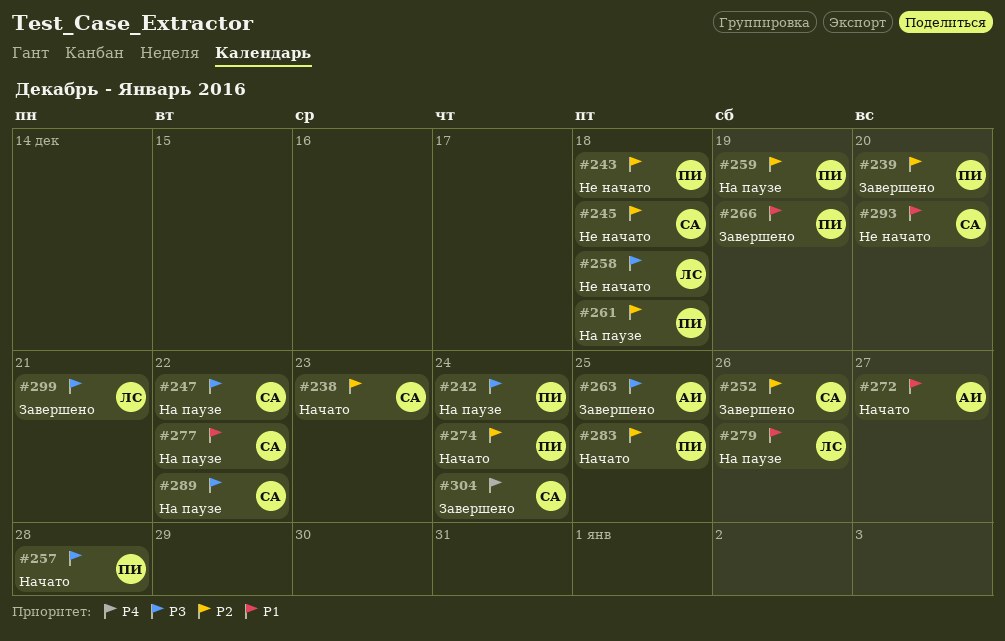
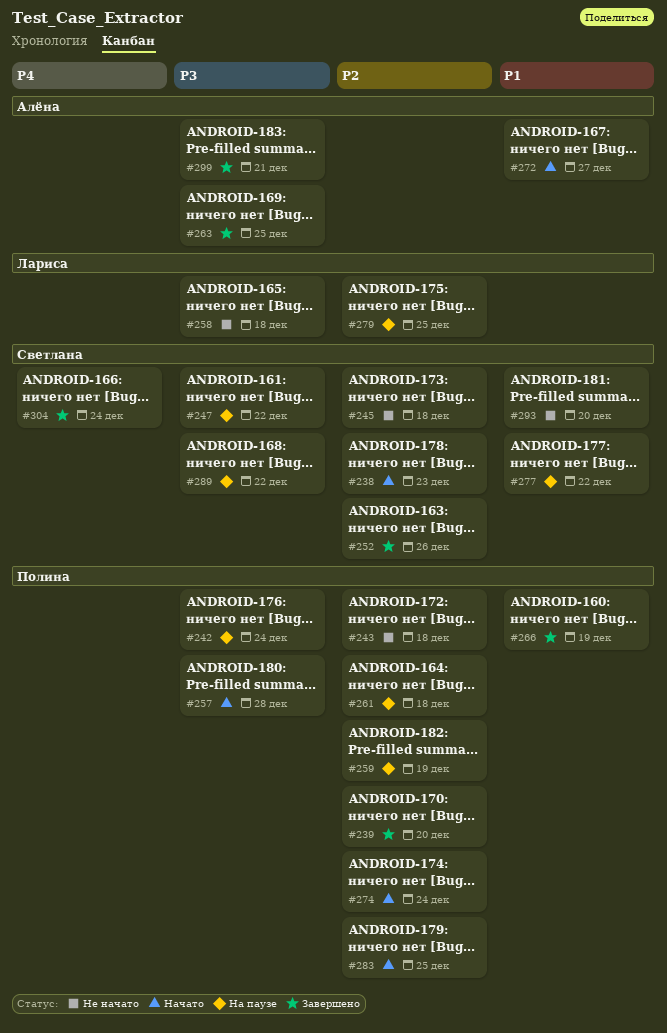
#279, priority: P1 -> P2
#279, due: Dec 26 -> Dec 25
#299, owner: Лариса -> Алёна

